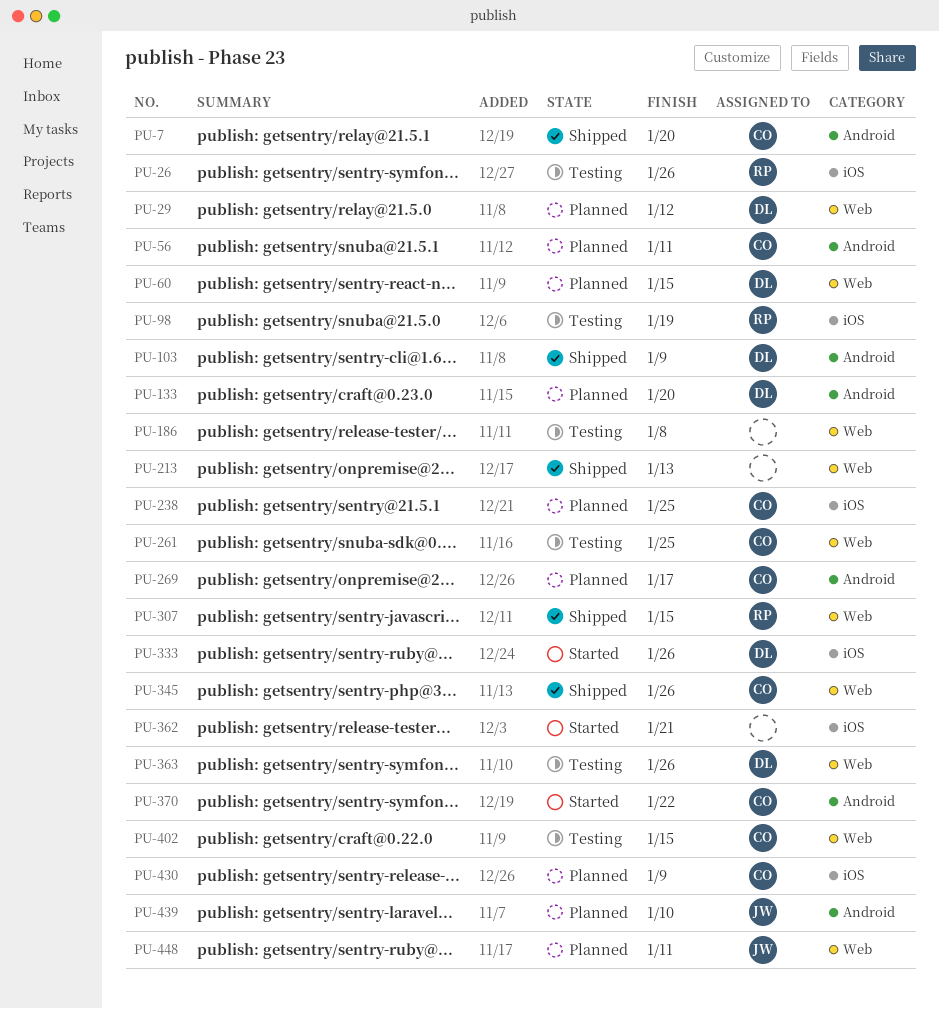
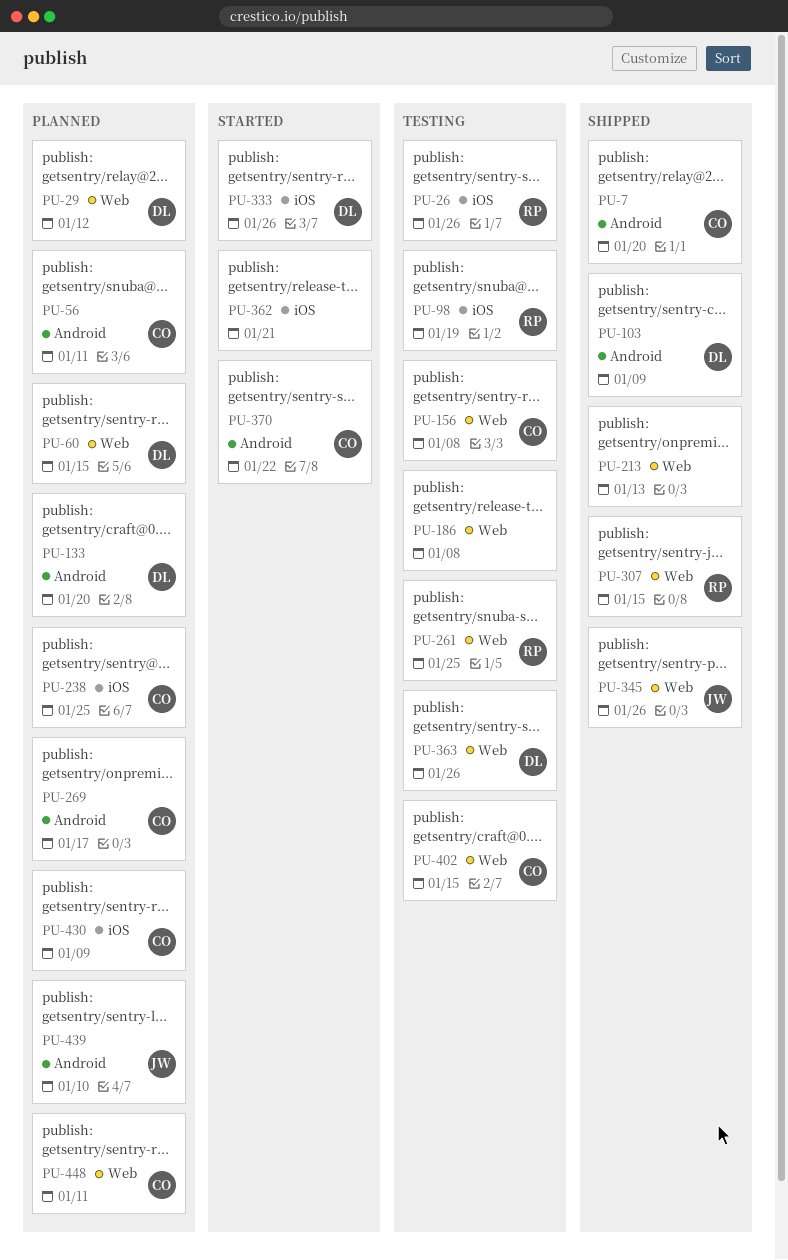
PU-156: none -> present
PU-261, owner: CO -> RP
PU-345, owner: CO -> JW
PU-448, owner: JW -> CO

